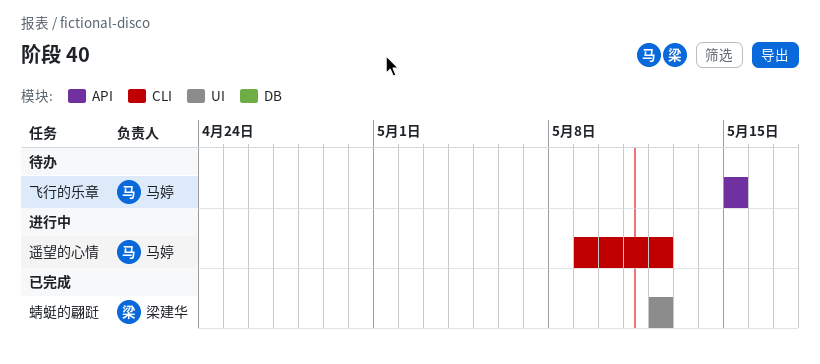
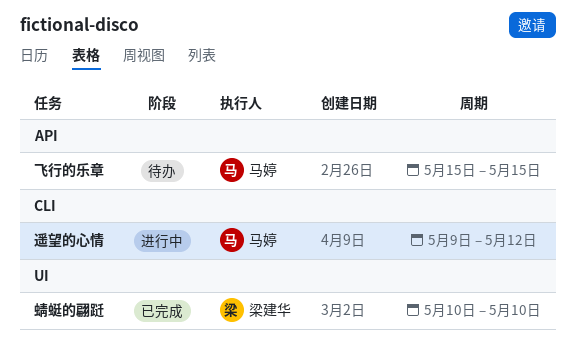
蜻蜓的翩跹, start: May 12 -> May 10
蜻蜓的翩跹, due: May 12 -> May 10

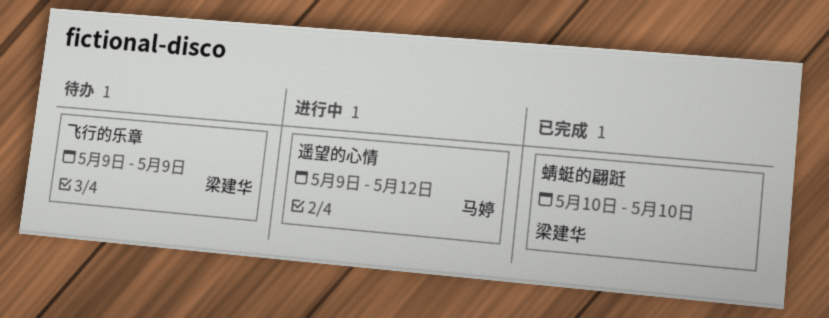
飞行的乐章, owner: 马婷 -> 梁建华
飞行的乐章, start: May 15 -> May 9
飞行的乐章, due: May 15 -> May 9

